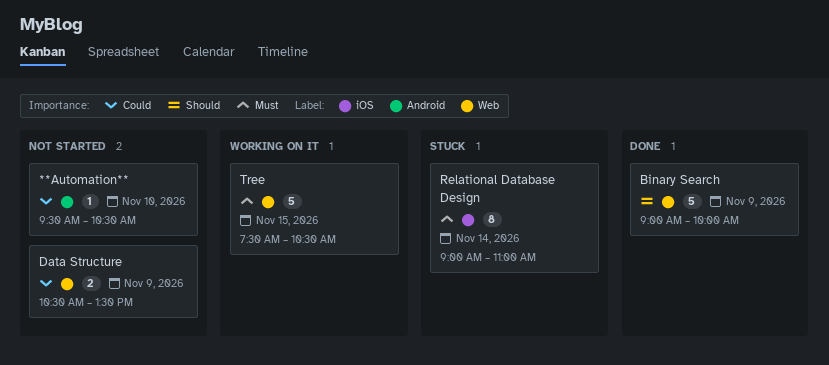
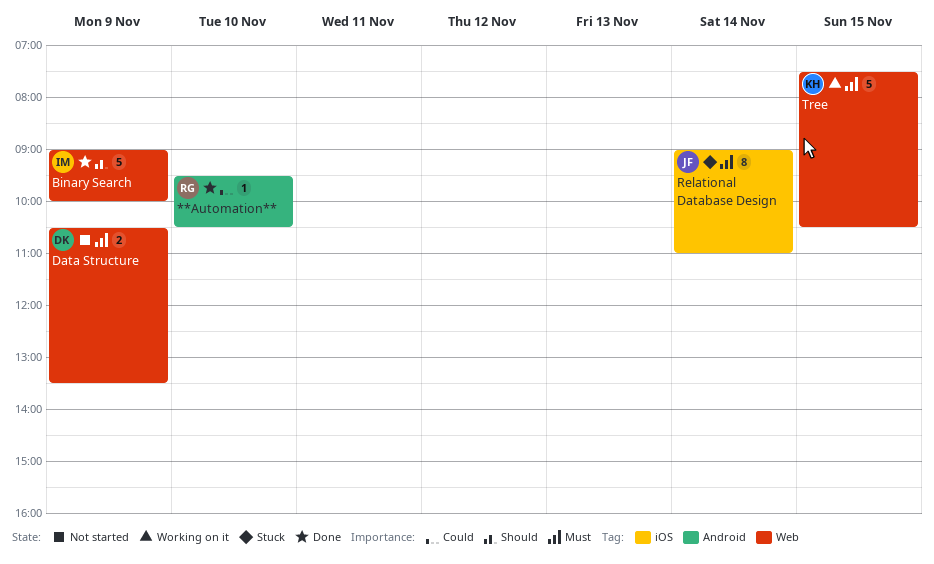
**Automation**, status: Not started -> Done
Data Structure, priority: Could -> Must

